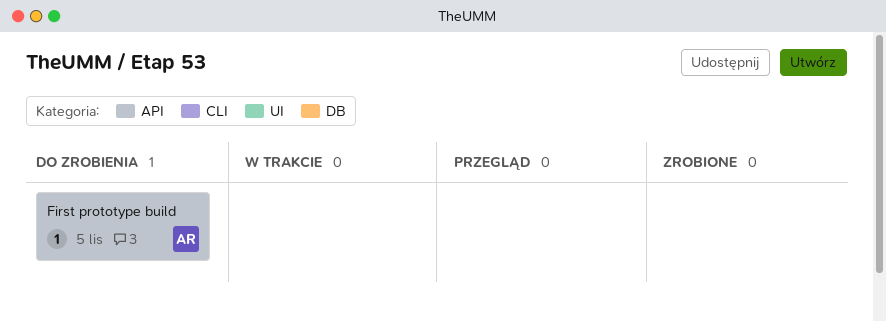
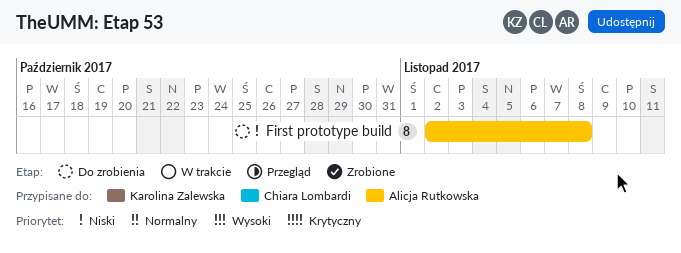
First prototype build, estimate: 1 -> 8
First prototype build, due: Nov 5 -> Nov 8

